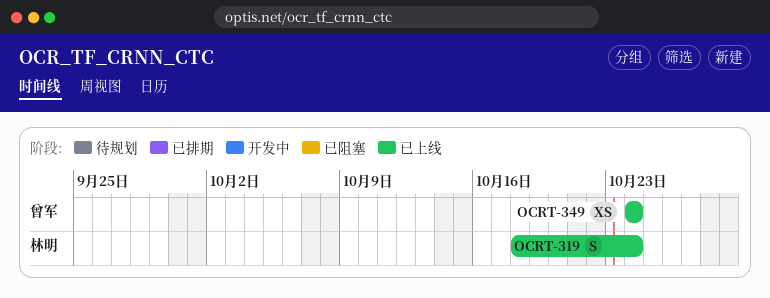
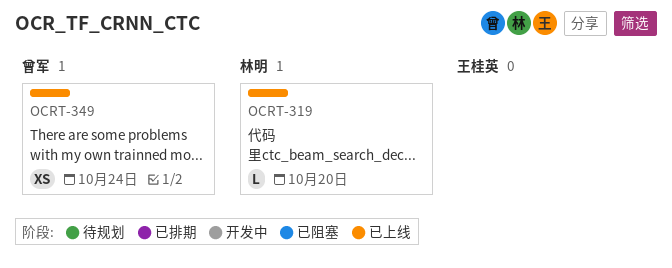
OCRT-319, estimate: S -> L
OCRT-319, due: Oct 24 -> Oct 20

